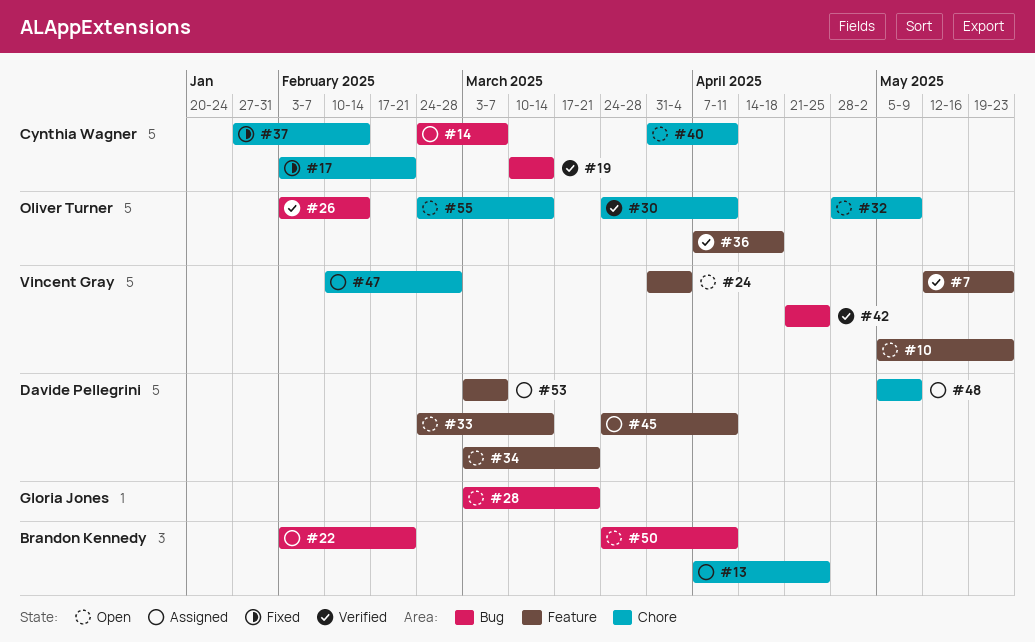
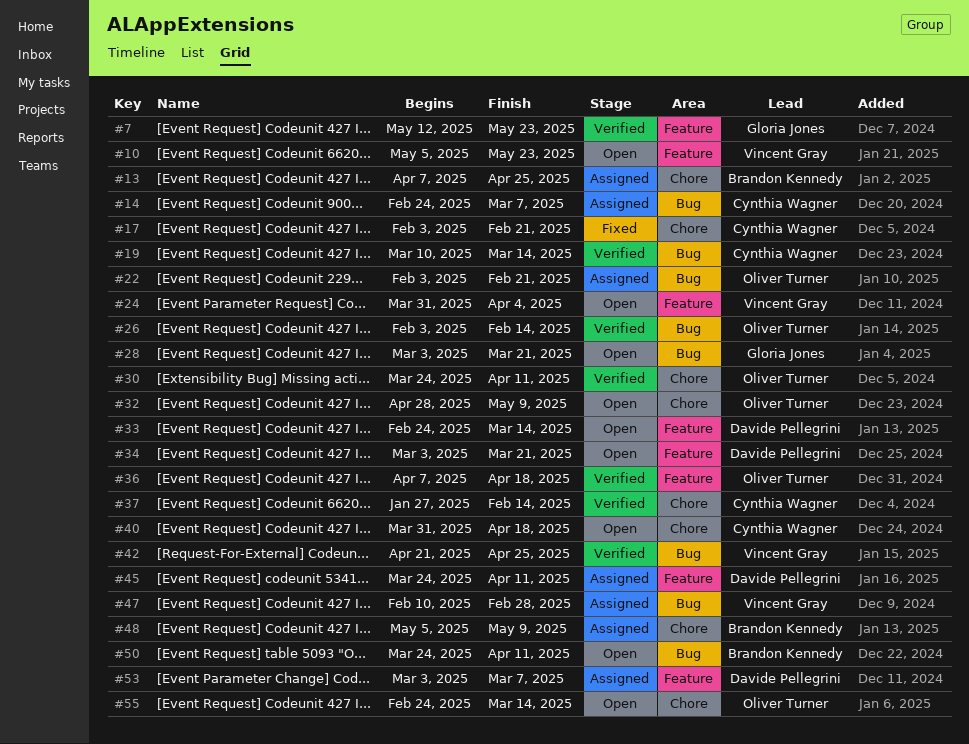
#7, owner: Vincent Gray -> Gloria Jones
#22, owner: Brandon Kennedy -> Oliver Turner
#37, status: Fixed -> Verified
#40, due: Apr 11 -> Apr 18
#47, label: Chore -> Bug
#48, owner: Davide Pellegrini -> Brandon Kennedy

